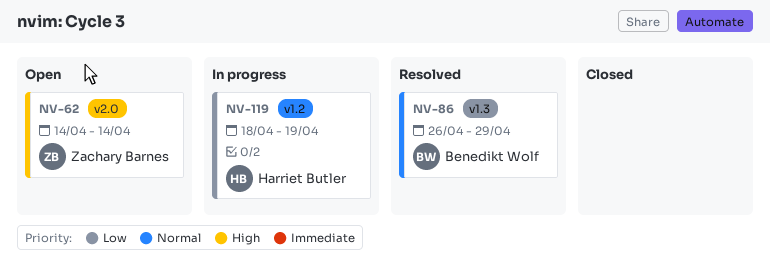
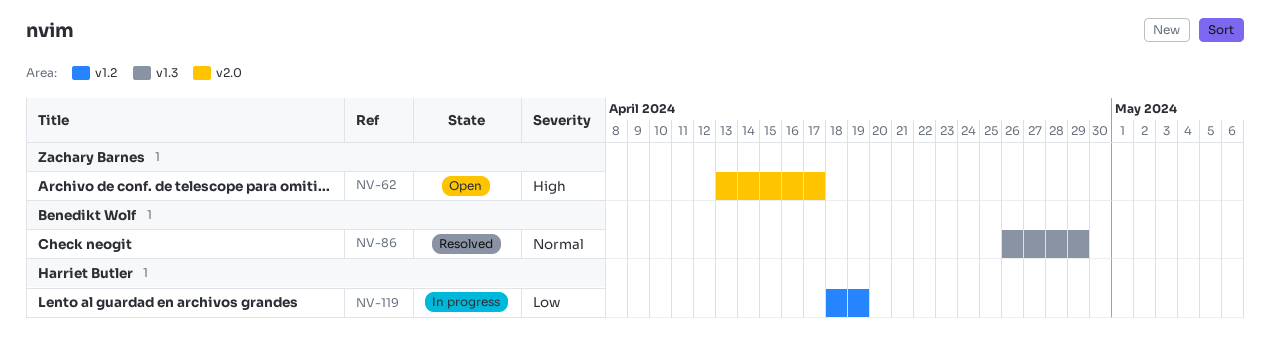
NV-62, start: Apr 14 -> Apr 13
NV-62, due: Apr 14 -> Apr 17

